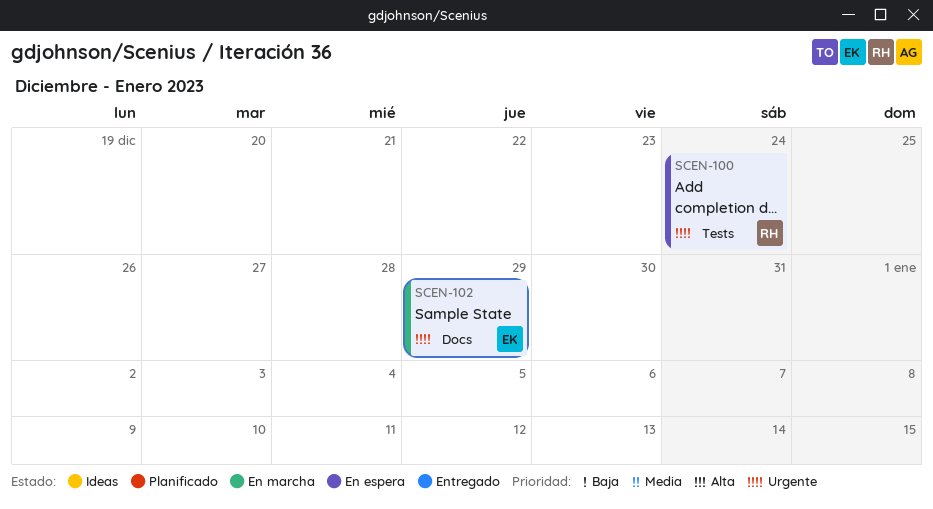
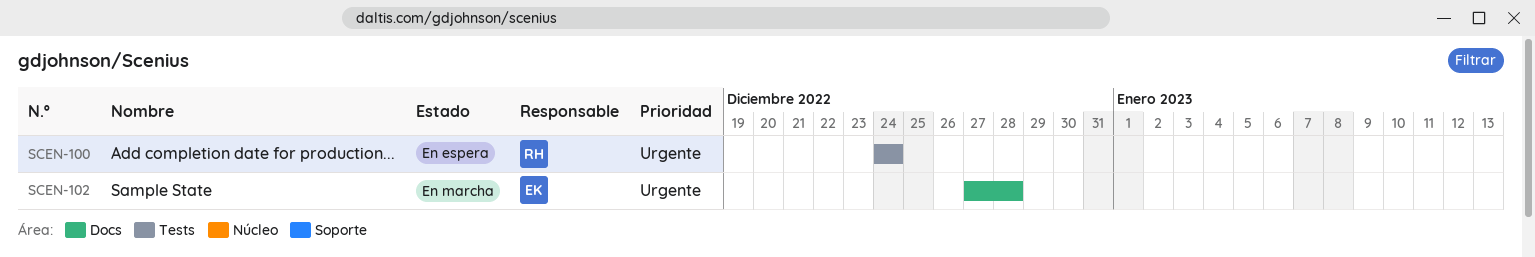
SCEN-102, due: Dec 29 -> Dec 28

